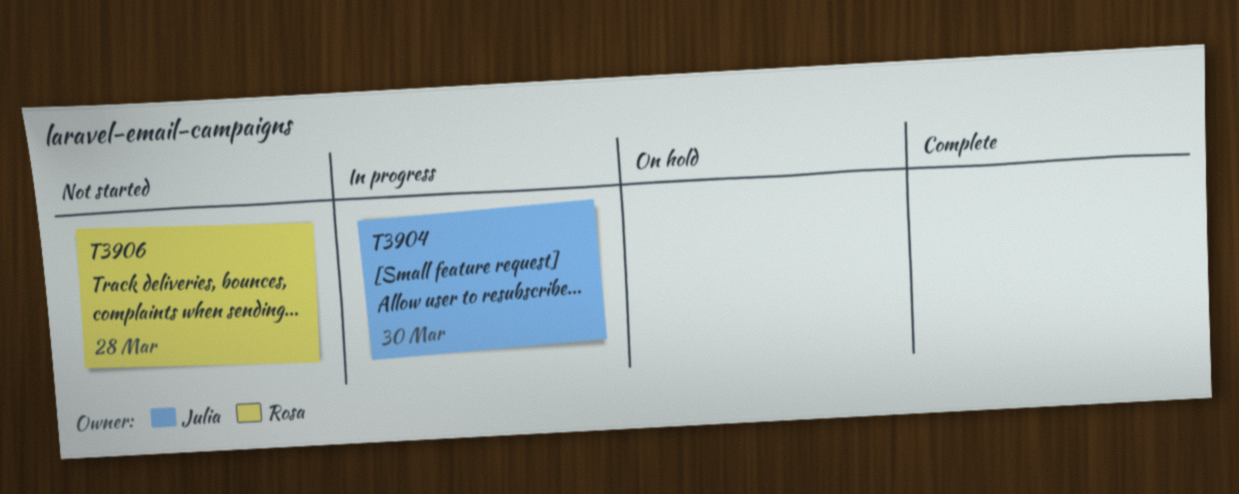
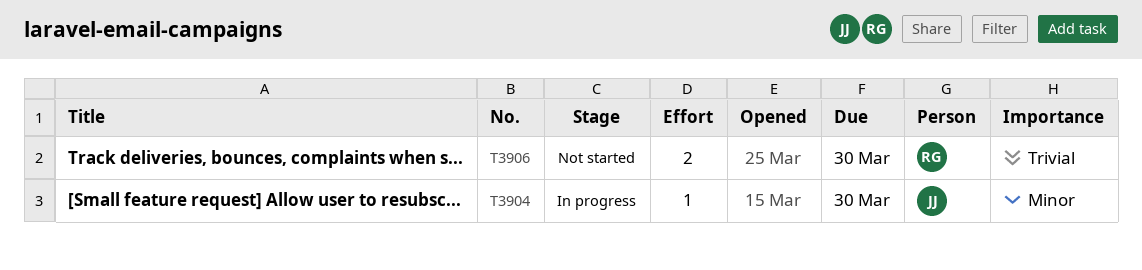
T3906, due: Mar 28 -> Mar 30

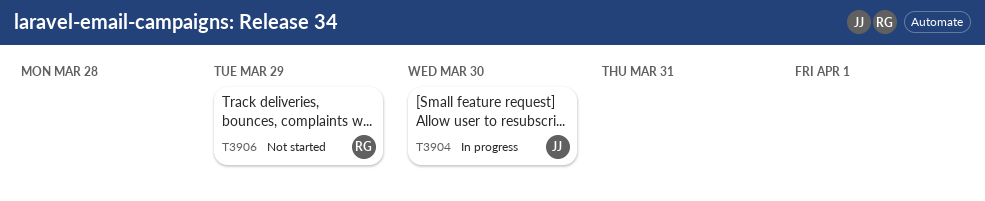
T3906, due: Mar 30 -> Mar 29

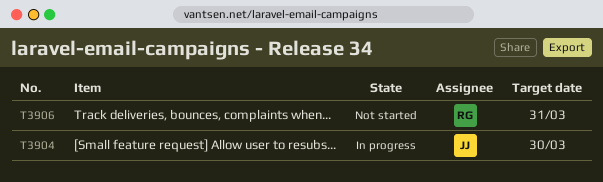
T3906, due: Mar 29 -> Mar 31

